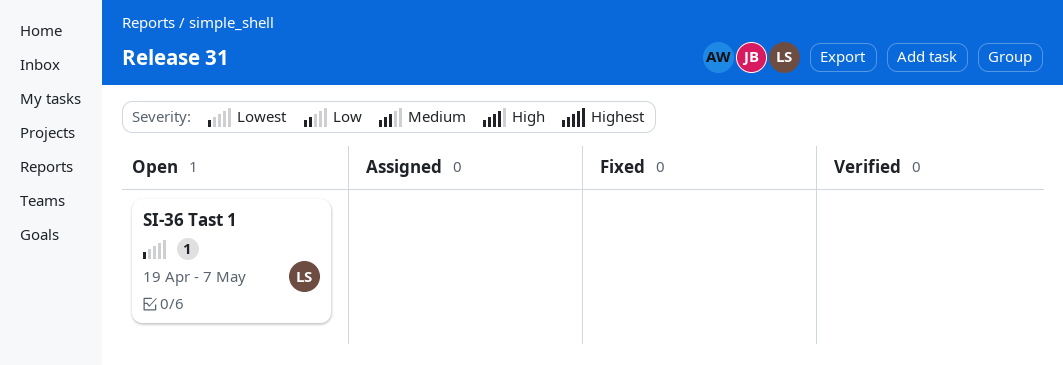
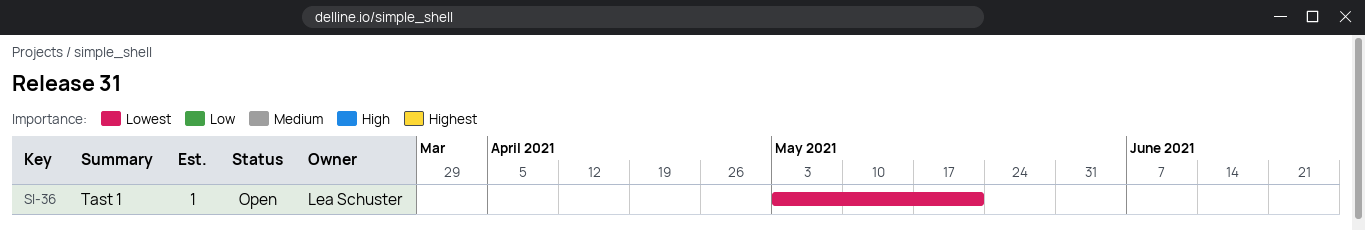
SI-36, start: Apr 19 -> May 3
SI-36, due: May 7 -> May 21

